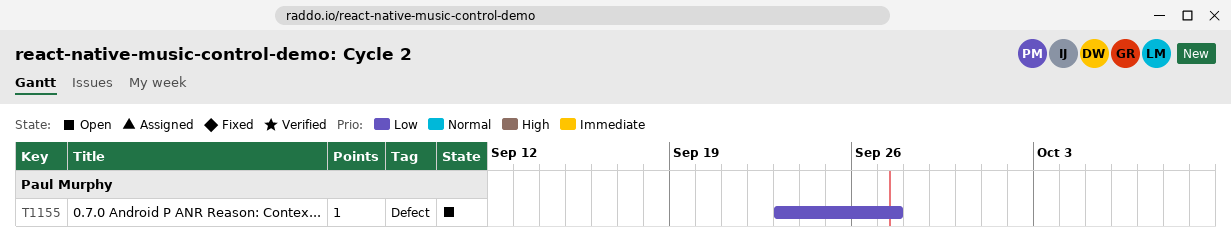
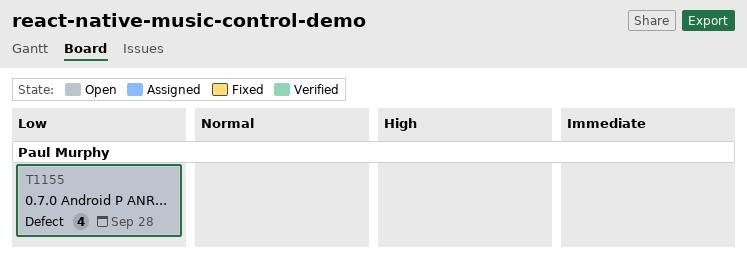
T1155, estimate: 1 -> 4
T1155, due: Sep 27 -> Sep 28

